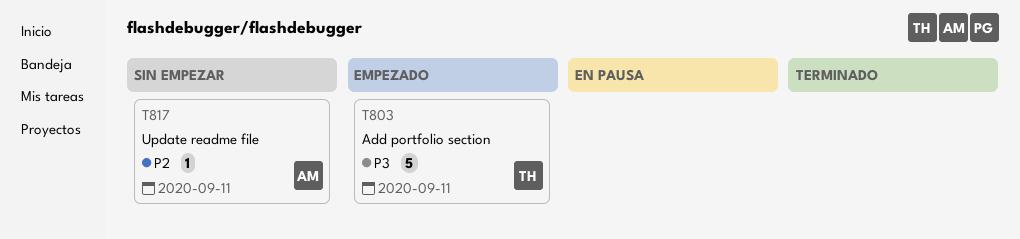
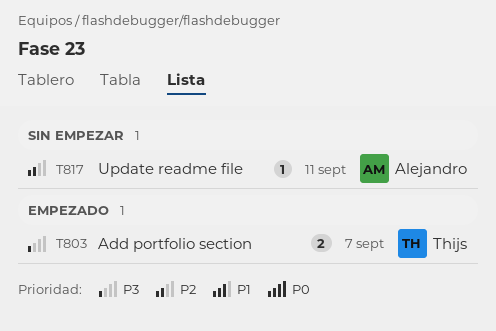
T803, estimate: 5 -> 2
T803, due: Sep 11 -> Sep 7

